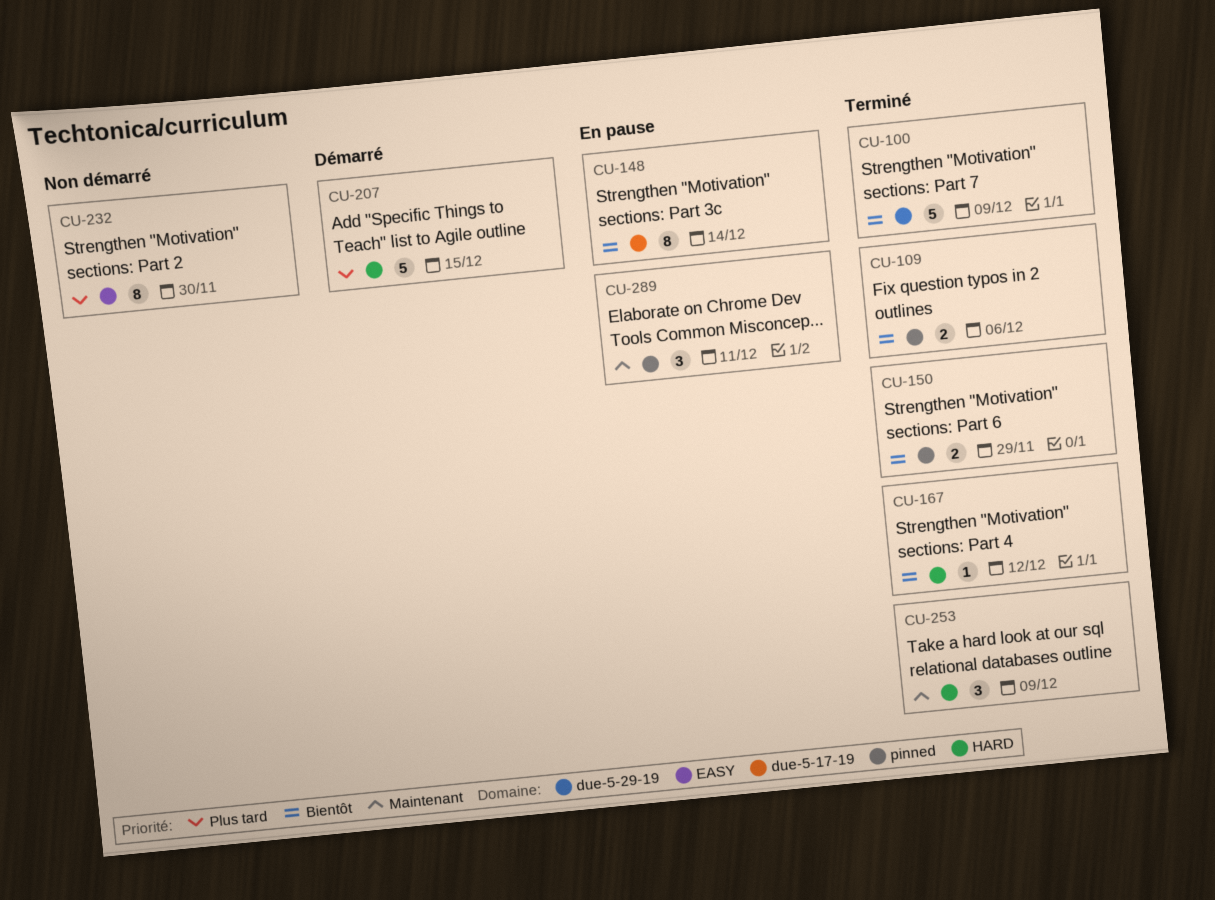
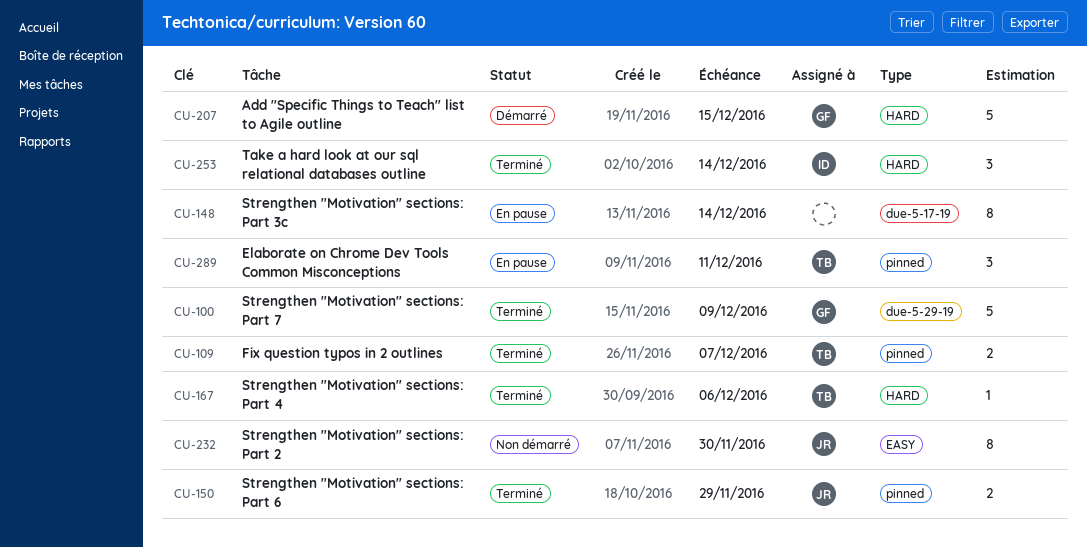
CU-109, due: Dec 6 -> Dec 7
CU-167, due: Dec 12 -> Dec 6
CU-253, due: Dec 9 -> Dec 14

